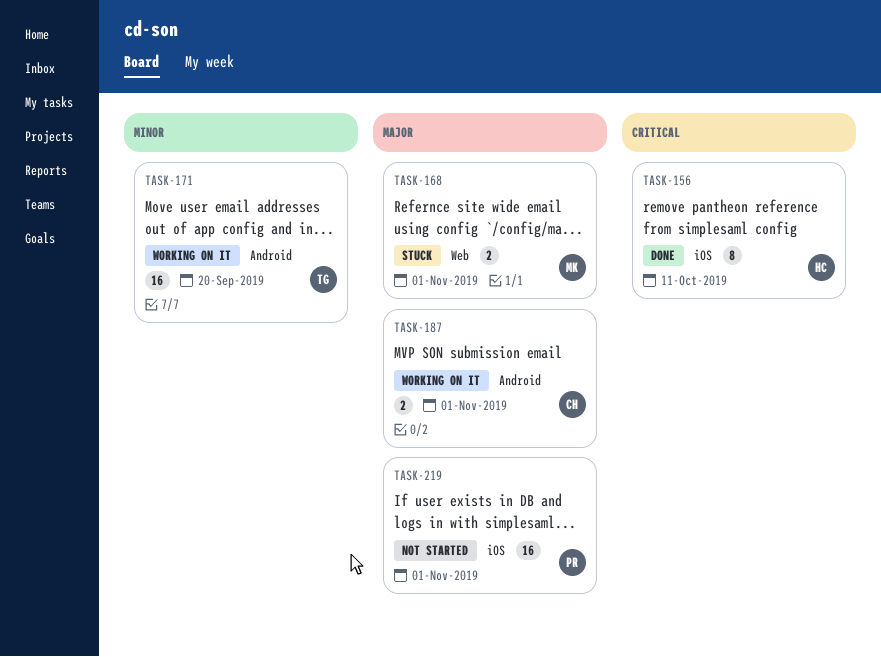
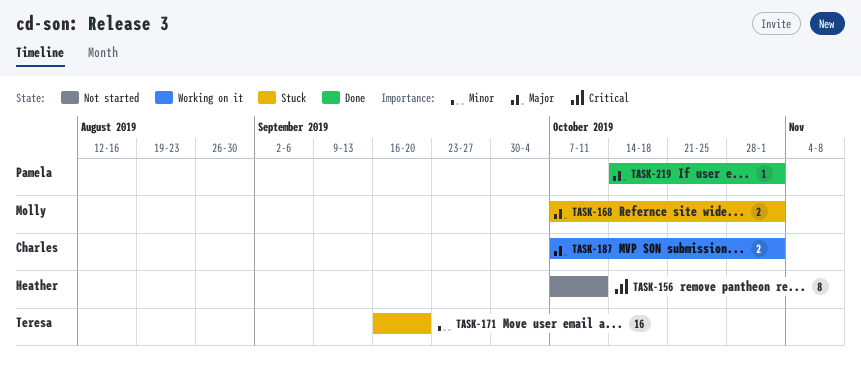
TASK-156, status: Done -> Not started
TASK-171, status: Working on it -> Stuck
TASK-219, status: Not started -> Done
TASK-219, estimate: 16 -> 1

